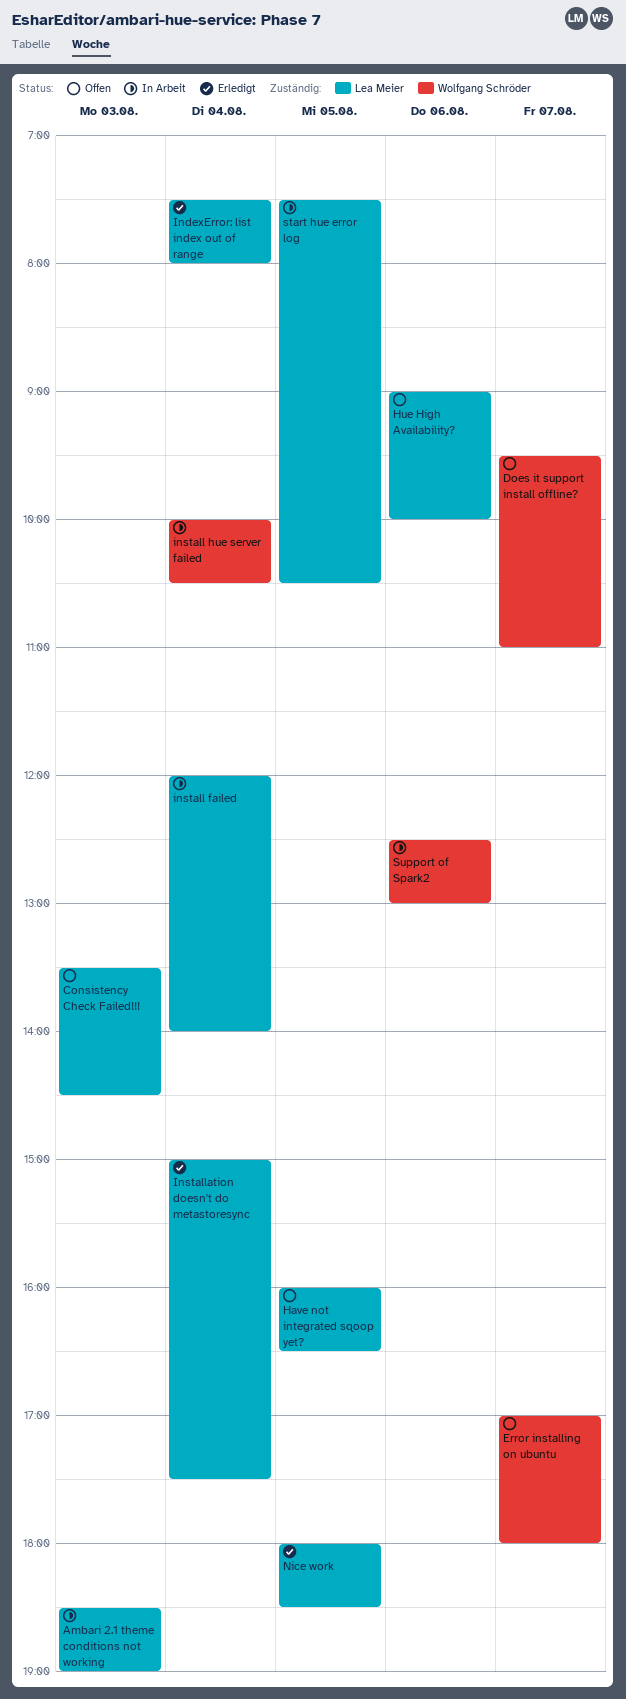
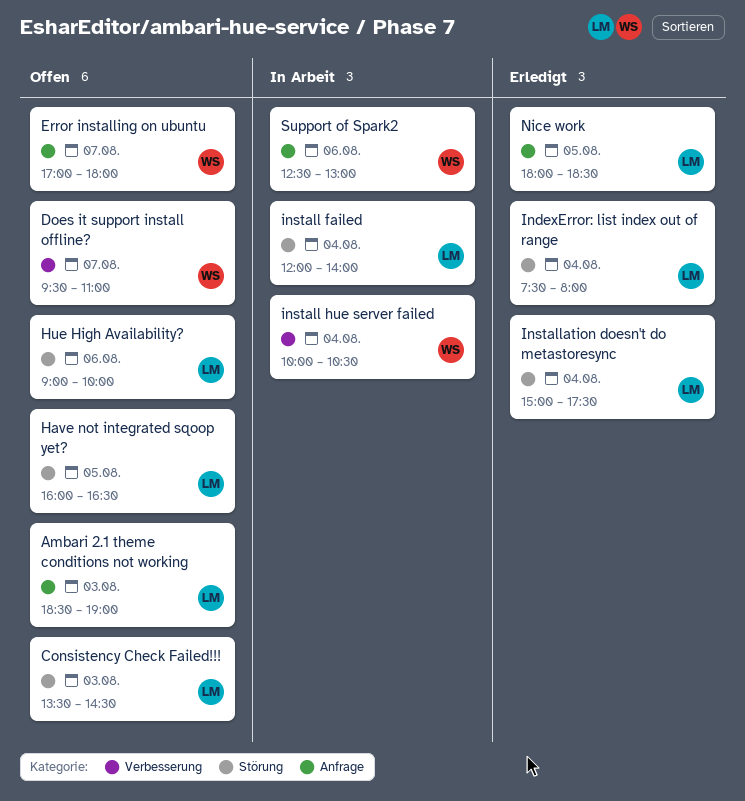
Ambari 2.1 theme conditions not working, status: In Arbeit -> Offen
start hue error log: present -> none

